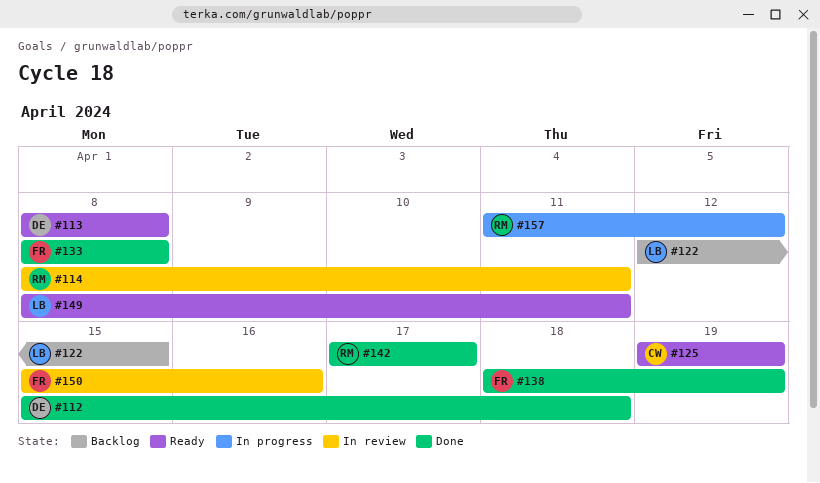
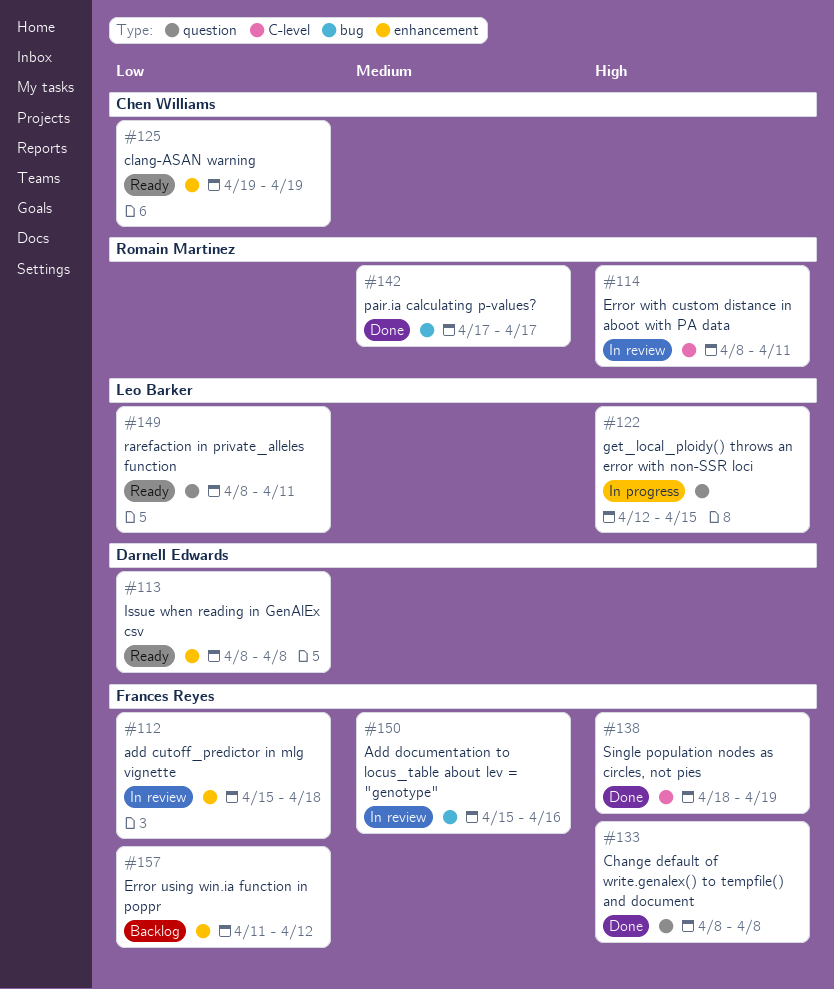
#112, status: Done -> In review
#112, owner: Darnell Edwards -> Frances Reyes
#122, status: Backlog -> In progress
#157, status: In progress -> Backlog
#157, owner: Romain Martinez -> Frances Reyes

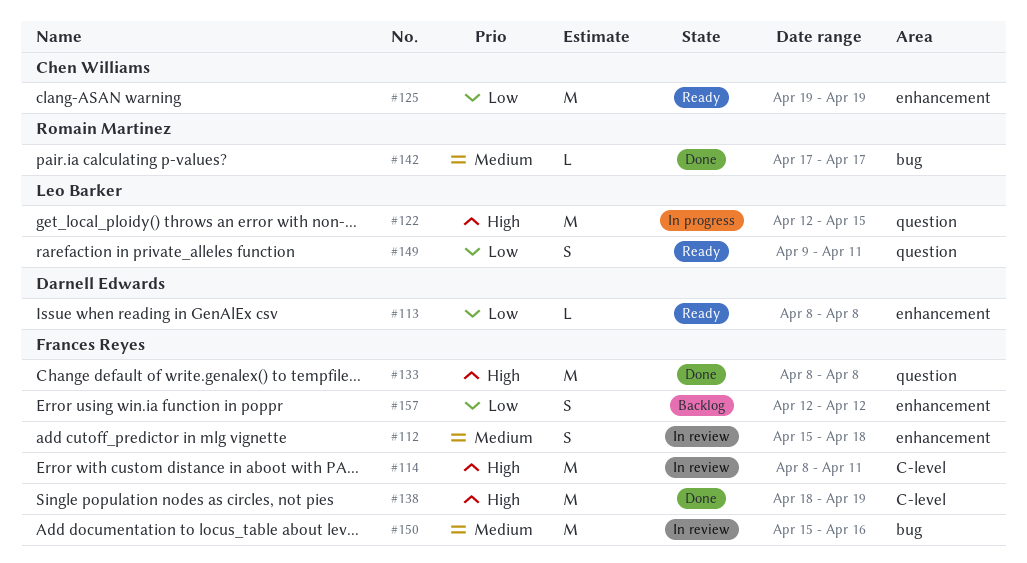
#112, priority: Low -> Medium
#114, owner: Romain Martinez -> Frances Reyes
#149, start: Apr 8 -> Apr 9
#157, start: Apr 11 -> Apr 12

